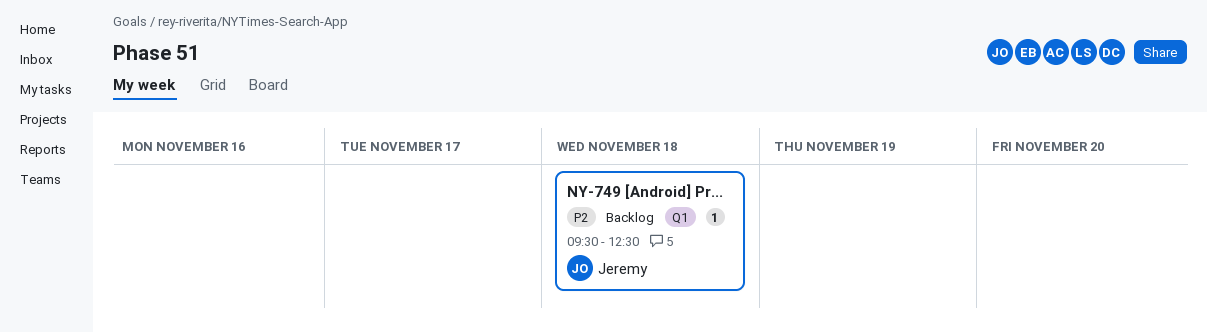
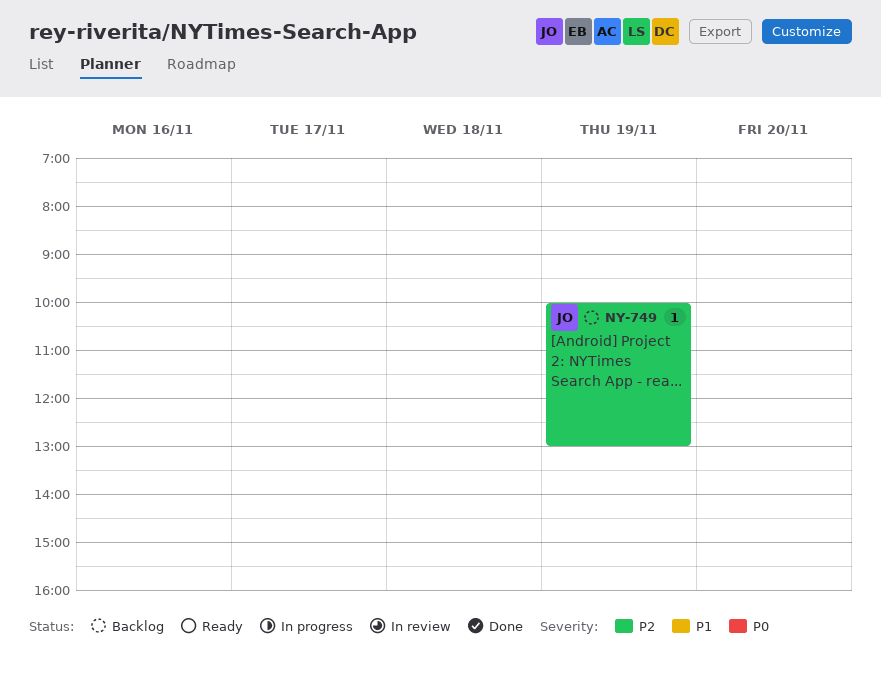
NY-749, day: Nov 18 -> Nov 19
NY-749, begins: 09:30 -> 10:00
NY-749, ends: 12:30 -> 13:00

